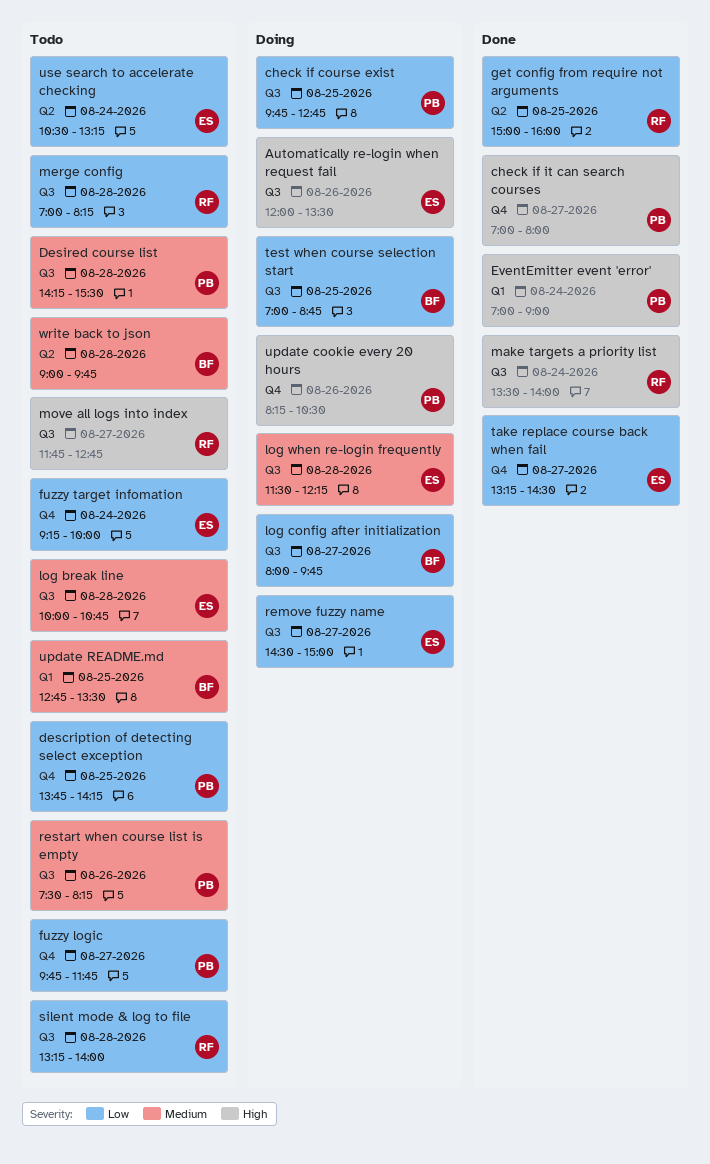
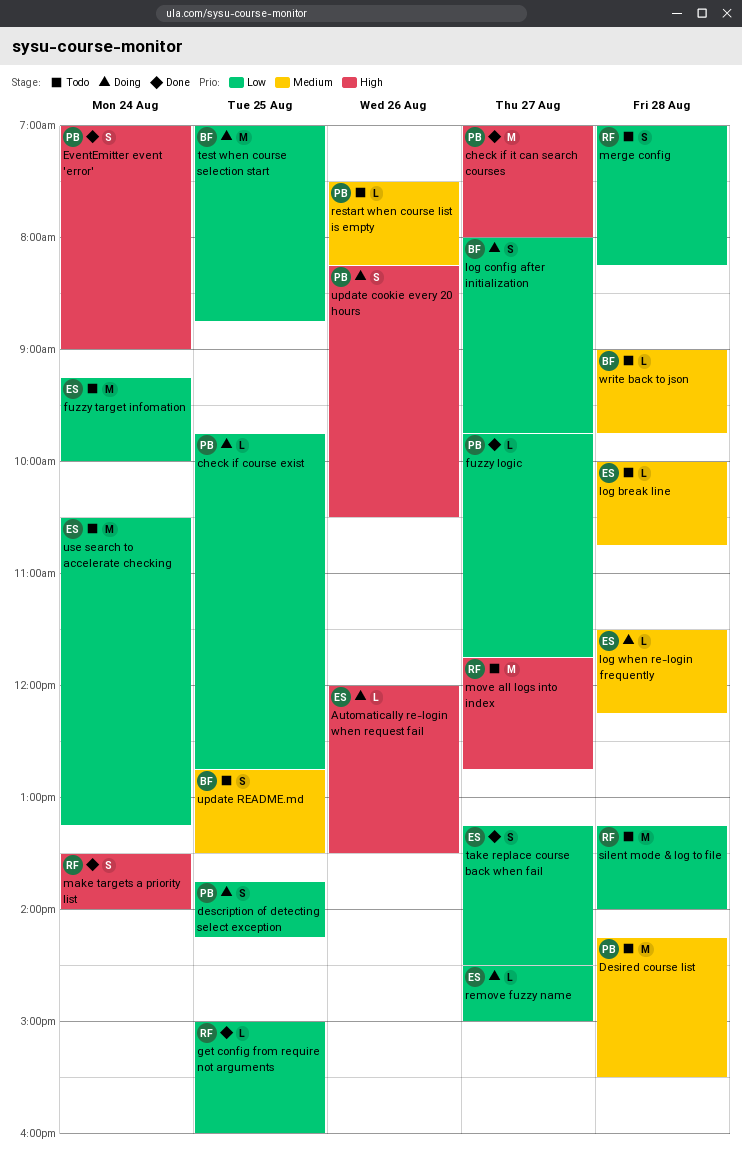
description of detecting select exception, status: Todo -> Doing
fuzzy logic, status: Todo -> Done

